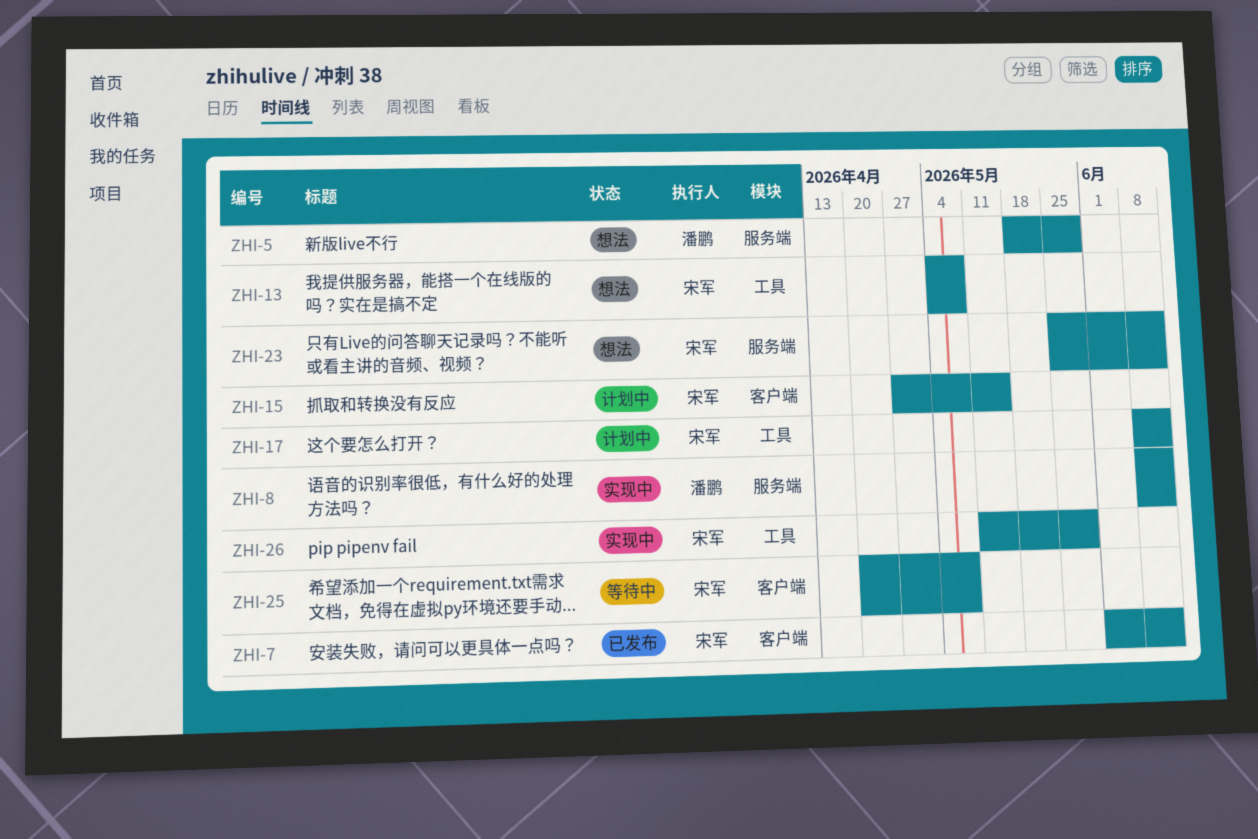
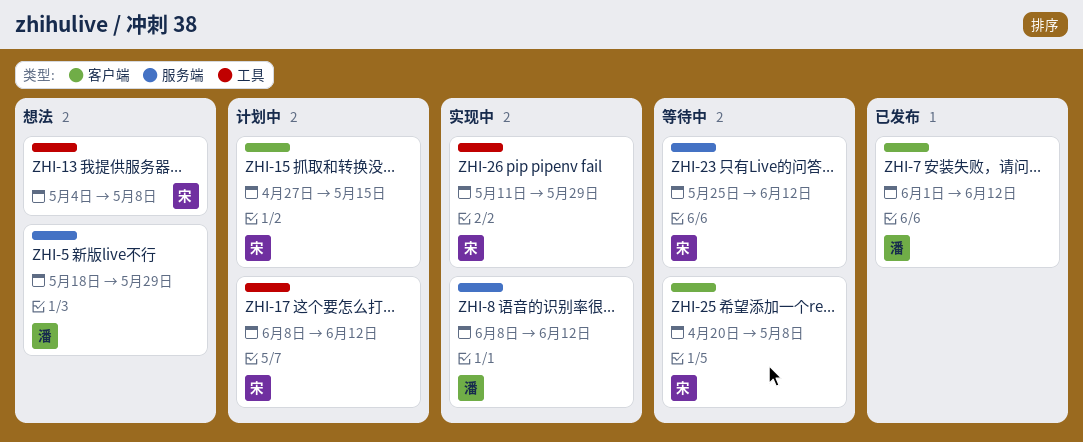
ZHI-7, owner: 宋军 -> 潘鹏
ZHI-23, status: 想法 -> 等待中

